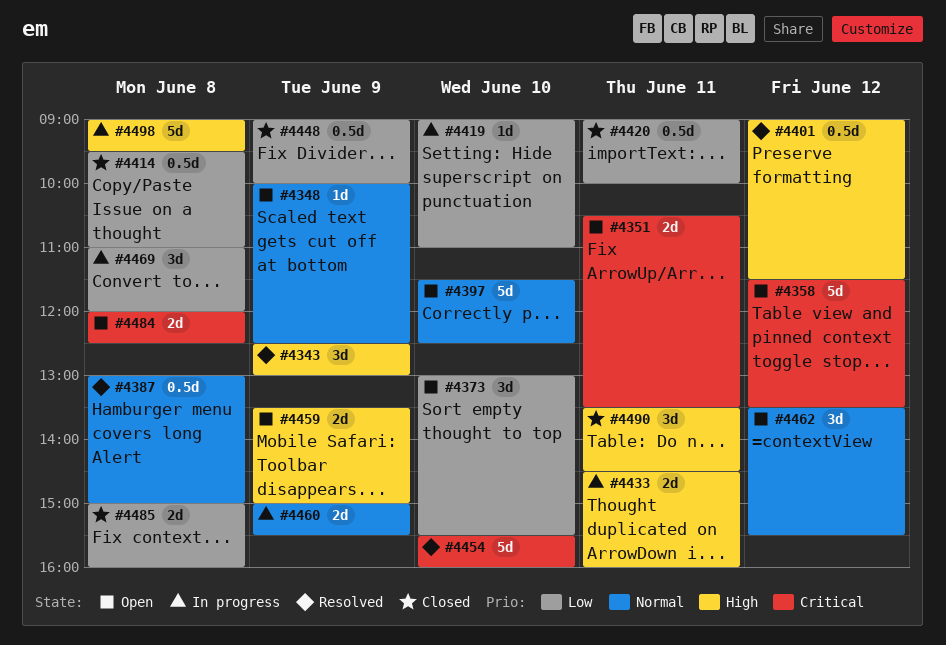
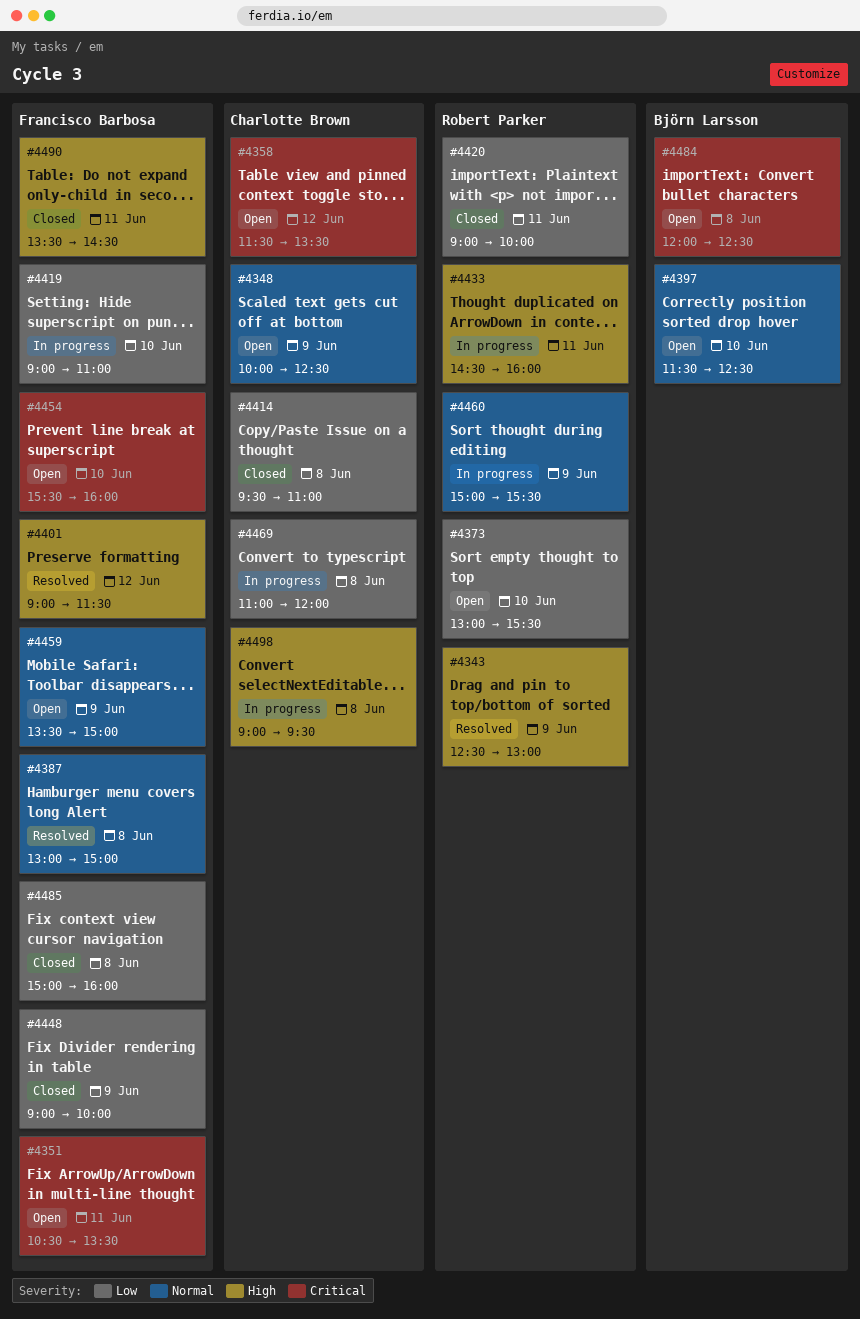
#4454, status: Resolved -> Open
#4459, priority: High -> Normal
#4462: present -> none

